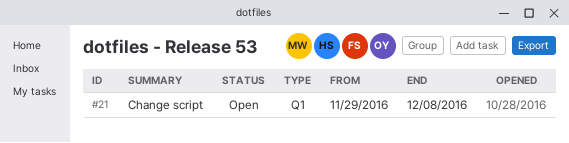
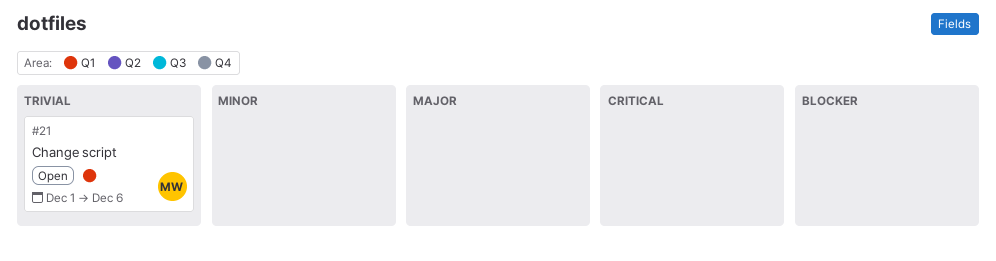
#21, start: Nov 29 -> Dec 1
#21, due: Dec 8 -> Dec 6

